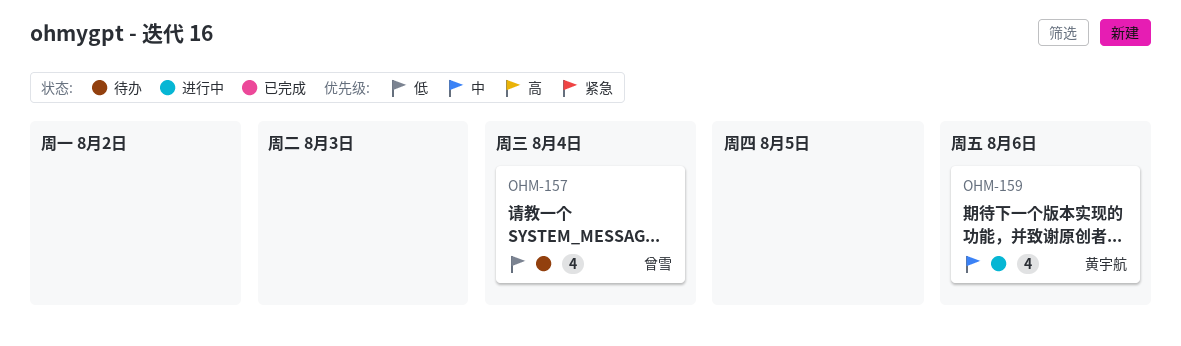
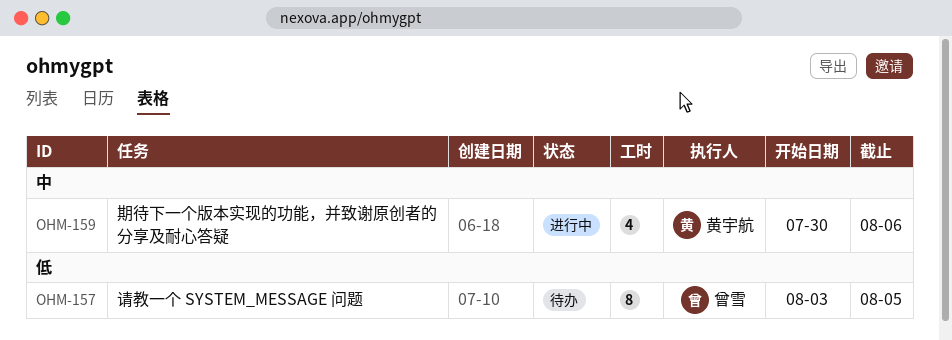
OHM-157, estimate: 4 -> 8
OHM-157, due: Aug 4 -> Aug 5

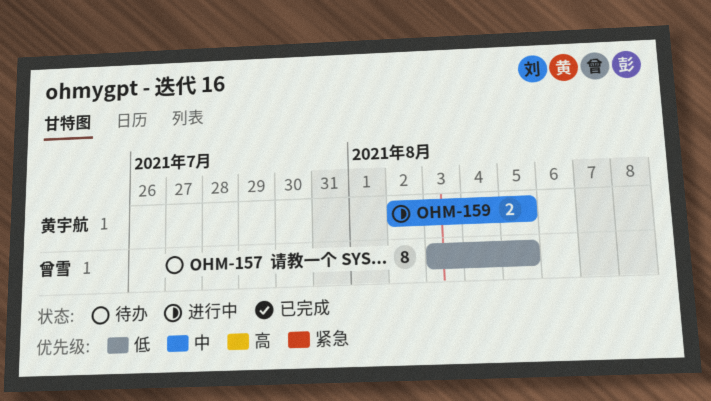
OHM-159, estimate: 4 -> 2
OHM-159, start: Jul 30 -> Aug 2
OHM-159, due: Aug 6 -> Aug 5

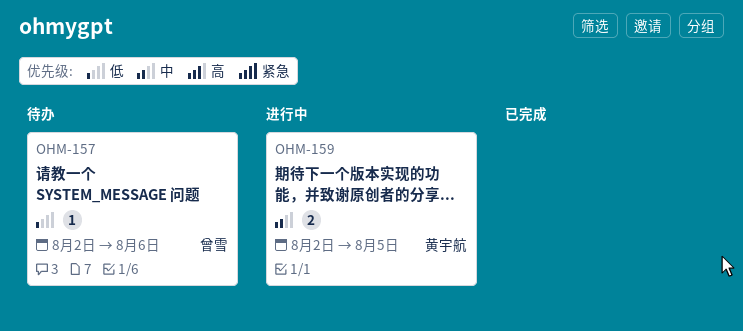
OHM-157, estimate: 8 -> 1
OHM-157, start: Aug 3 -> Aug 2
OHM-157, due: Aug 5 -> Aug 6

